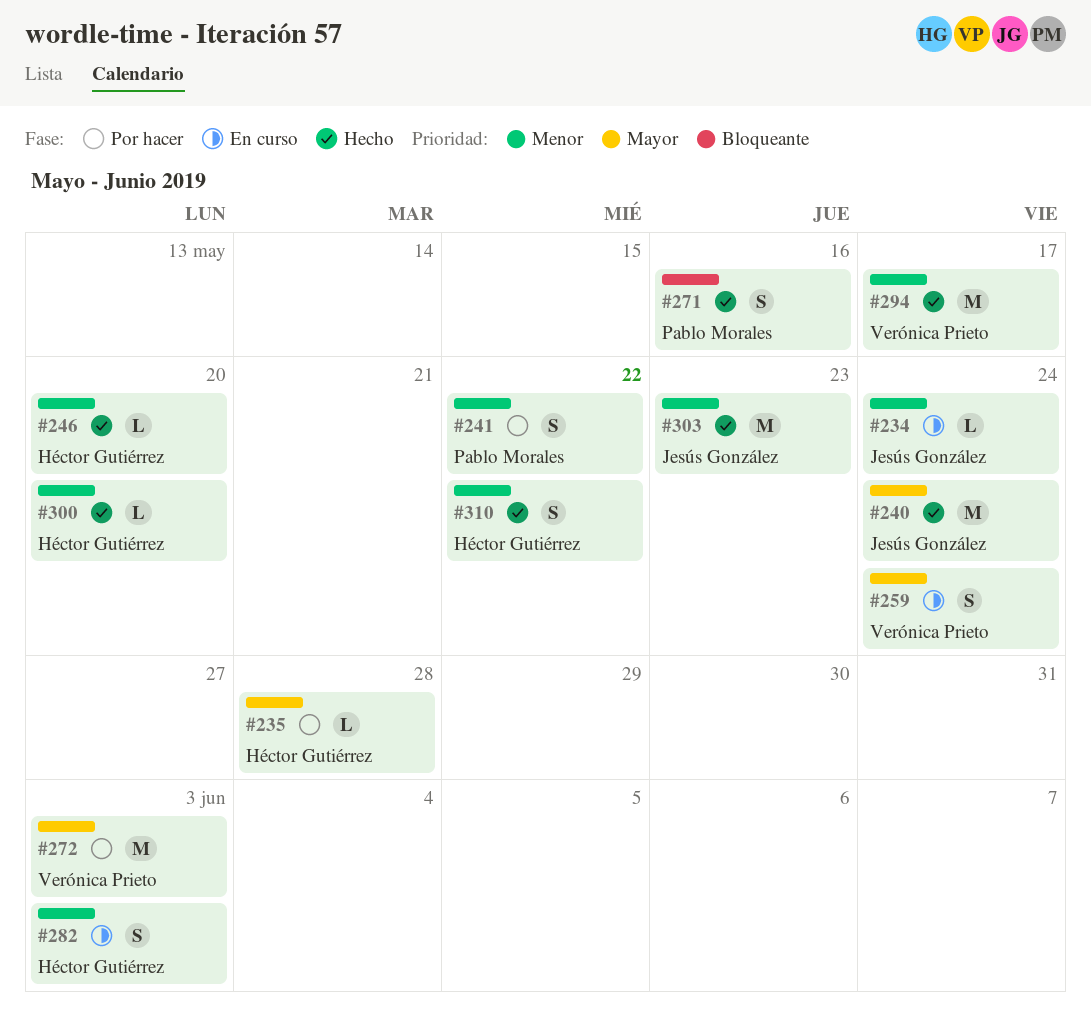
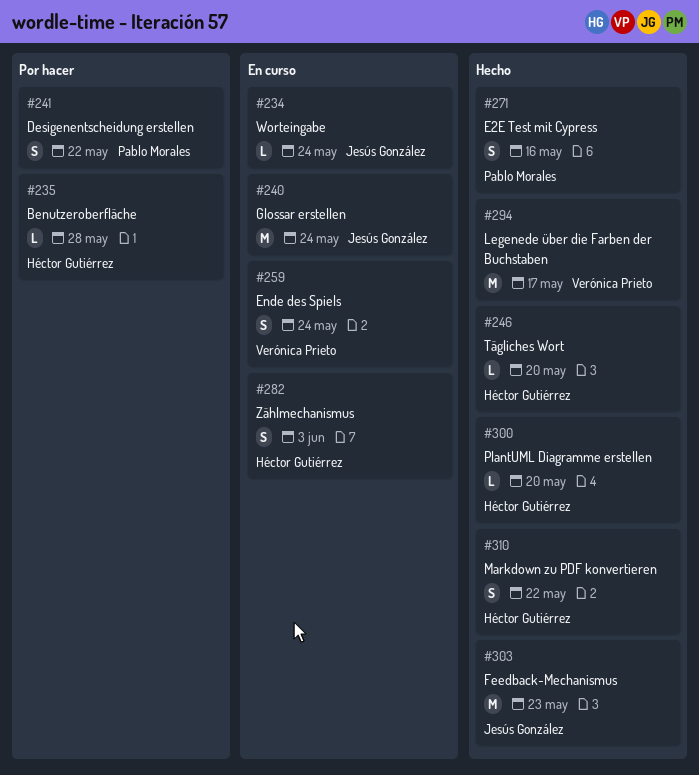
#240, status: Hecho -> En curso
#272: present -> none

